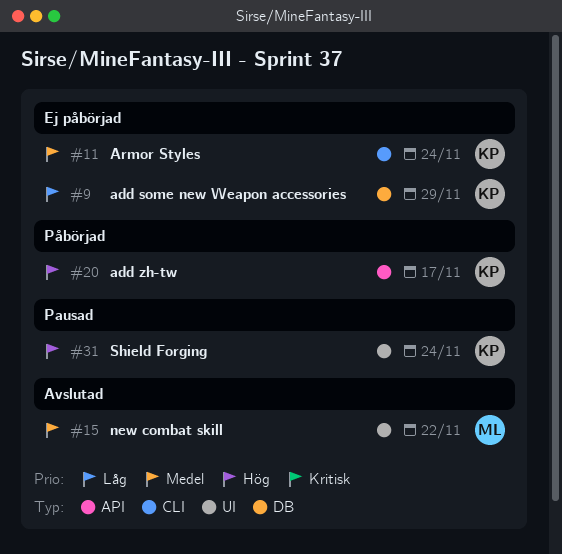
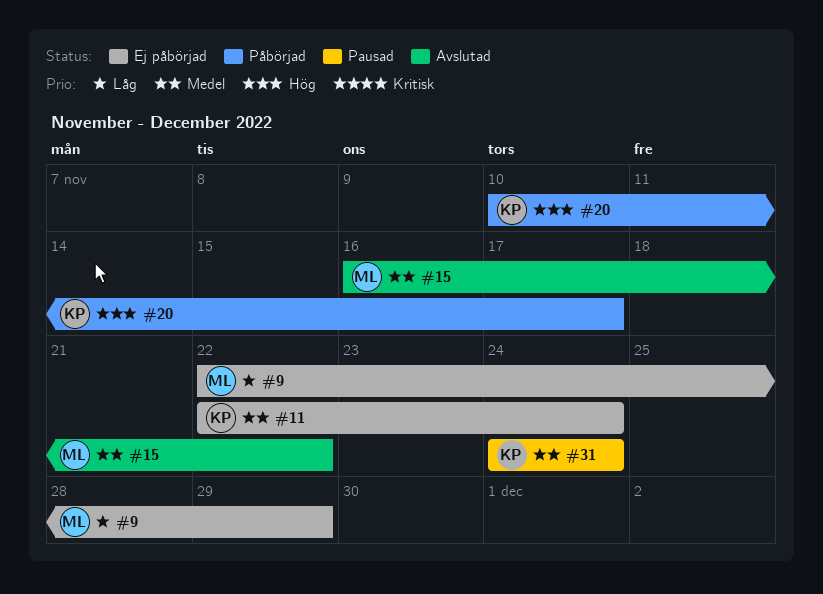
#9, owner: KP -> ML
#31, priority: Hög -> Medel

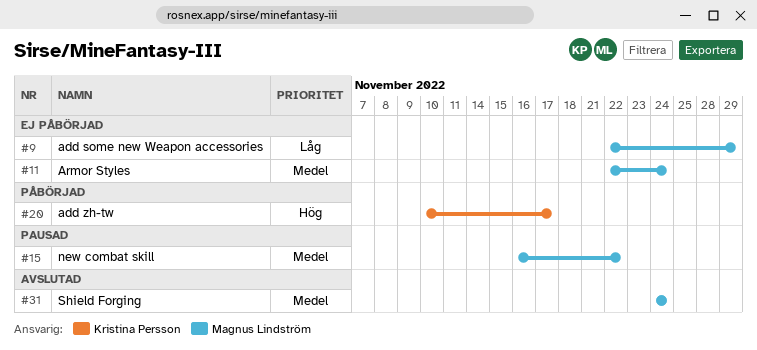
#11, owner: Kristina Persson -> Magnus Lindström
#15, status: Avslutad -> Pausad
#31, status: Pausad -> Avslutad
#31, owner: Kristina Persson -> Magnus Lindström

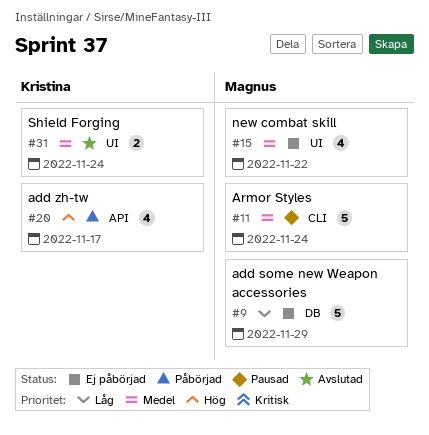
#11, status: Ej påbörjad -> Pausad
#15, status: Pausad -> Ej påbörjad
#31, owner: Magnus Lindström -> Kristina Persson

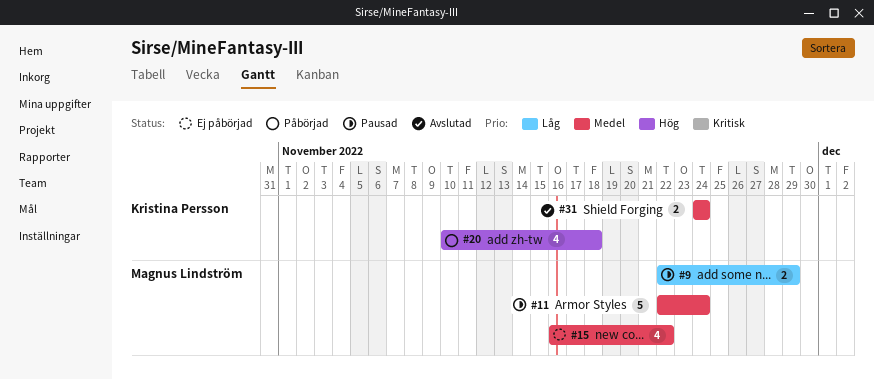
#9, status: Ej påbörjad -> Pausad
#9, estimate: 5 -> 2
#20, due: Nov 17 -> Nov 18

